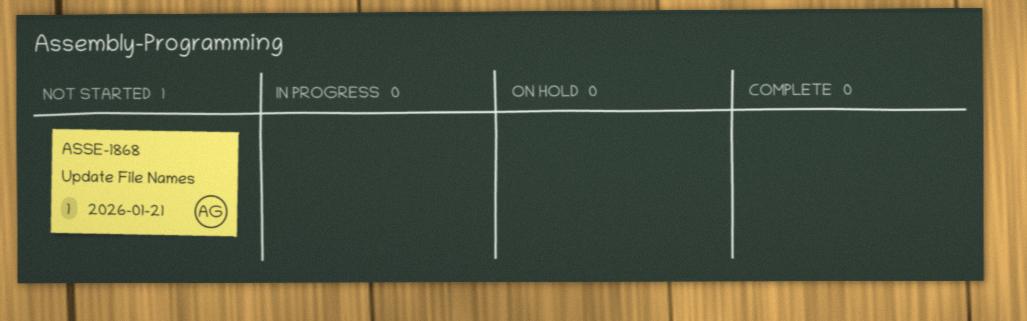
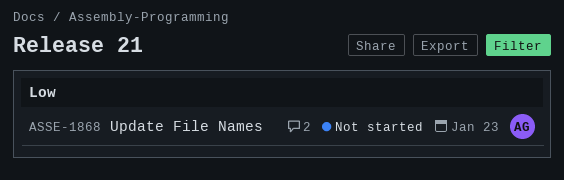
ASSE-1868, due: Jan 21 -> Jan 23

